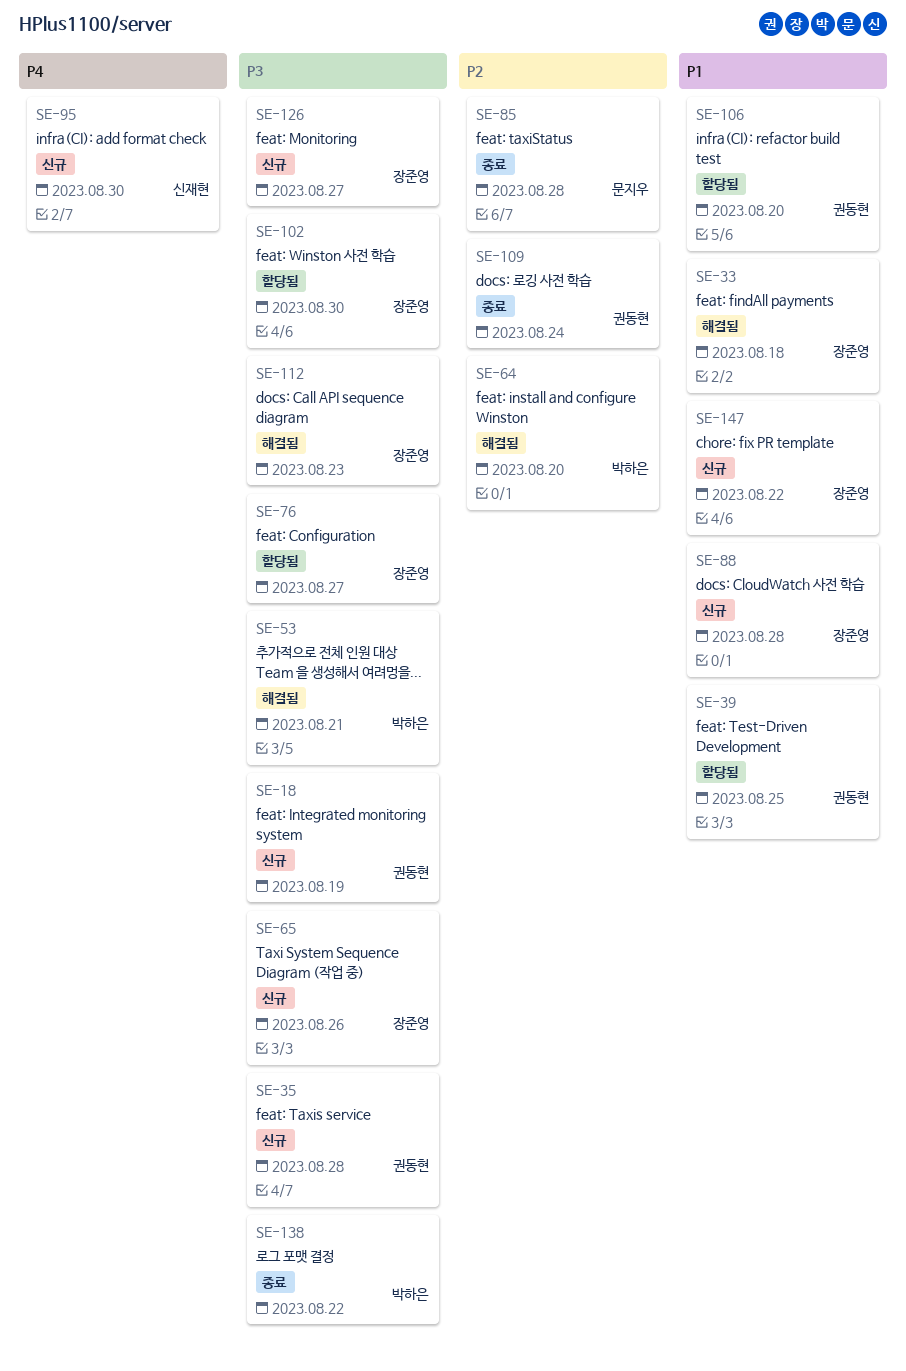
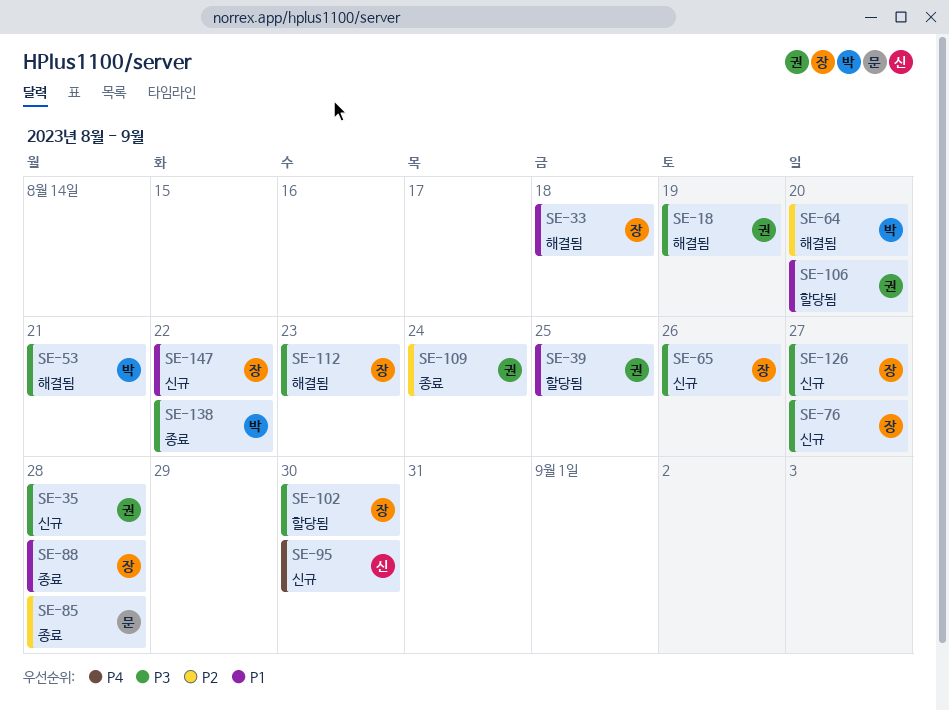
SE-18, status: 신규 -> 해결됨
SE-76, status: 할당됨 -> 신규
SE-88, status: 신규 -> 종료

